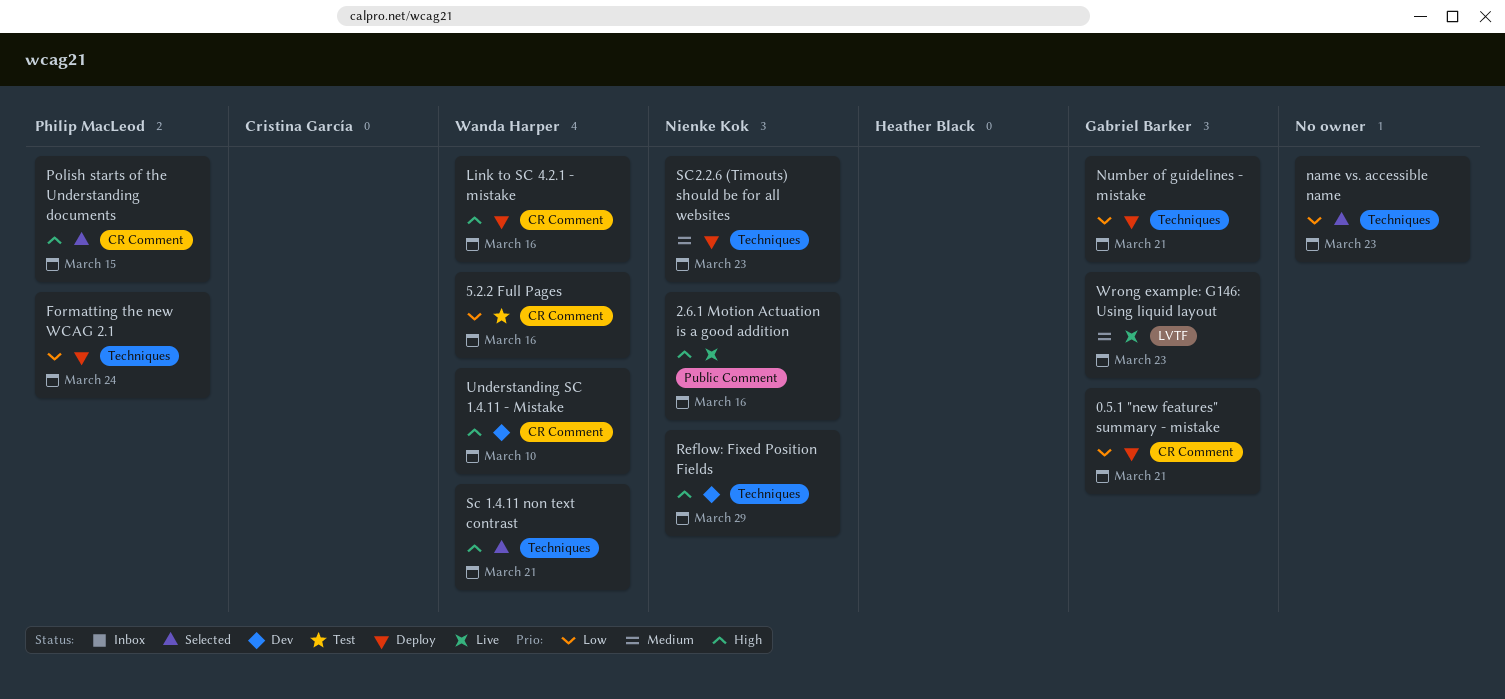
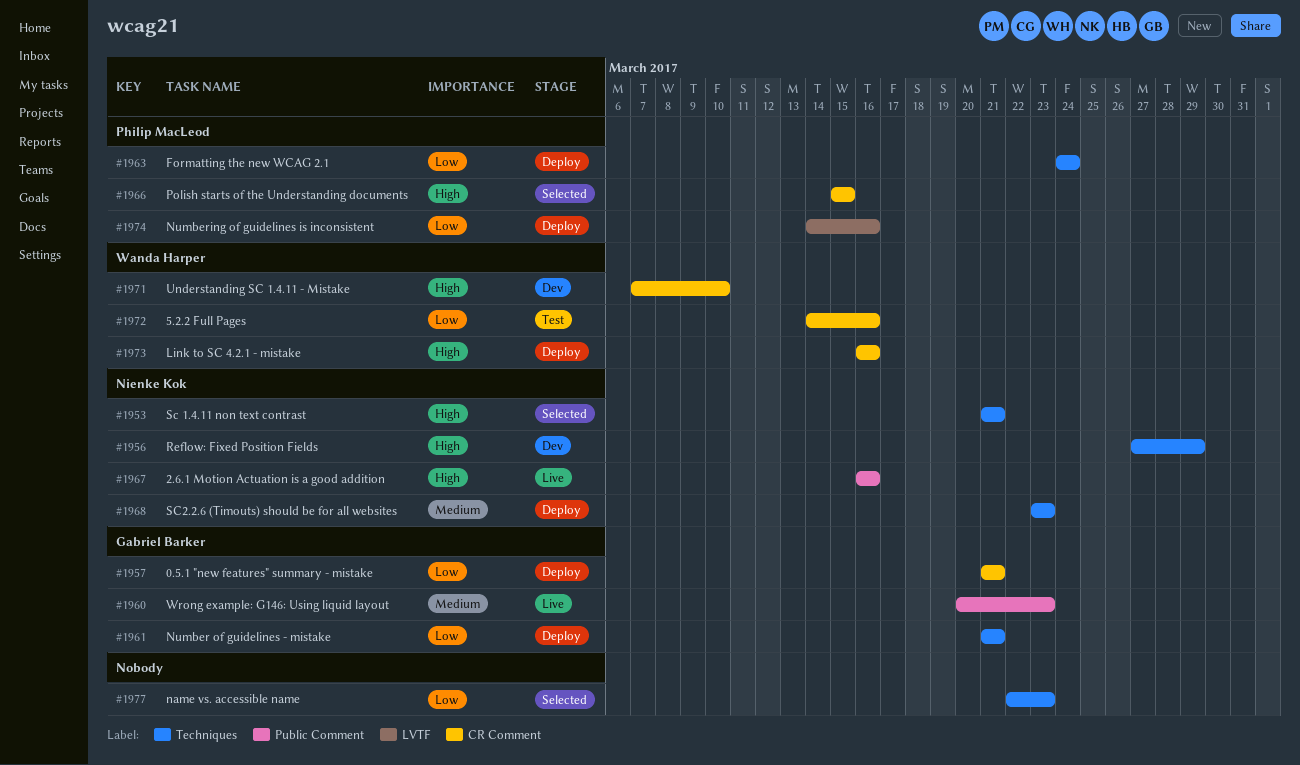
Numbering of guidelines is inconsistent: none -> present
Sc 1.4.11 non text contrast, owner: Wanda Harper -> Nienke Kok
Wrong example: G146: Using liquid layout, label: LVTF -> Public Comment

